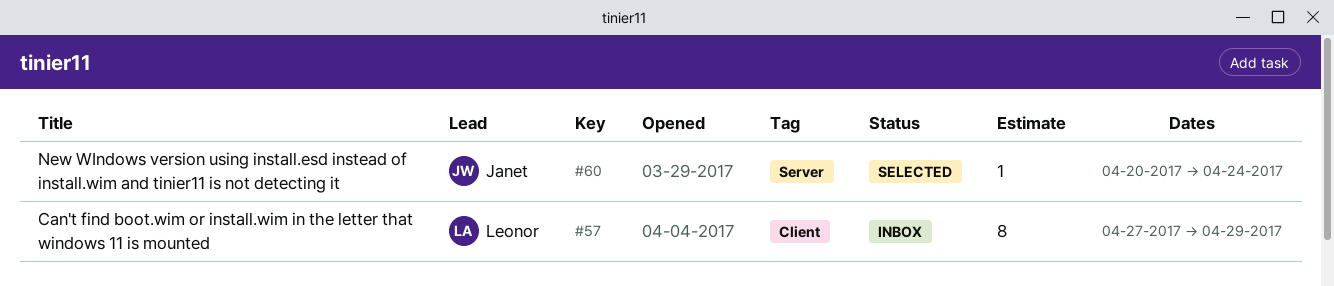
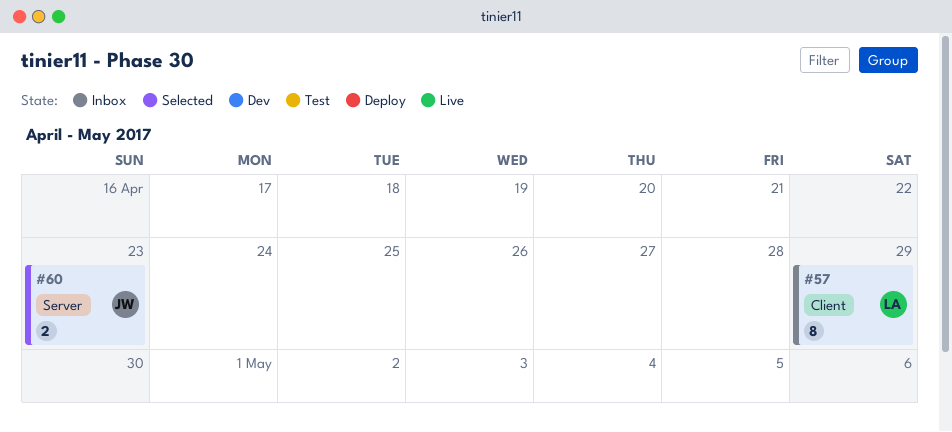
#60, estimate: 1 -> 2
#60, due: Apr 24 -> Apr 23

